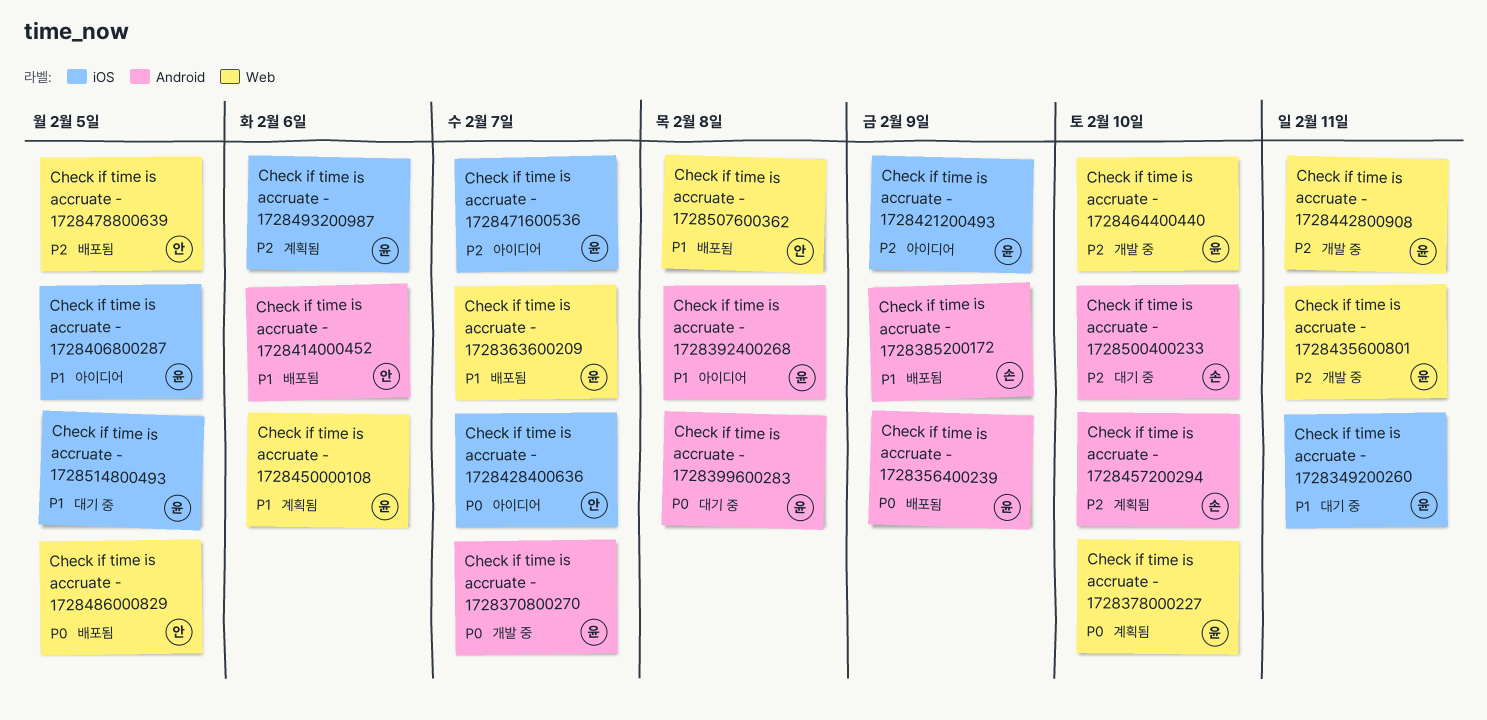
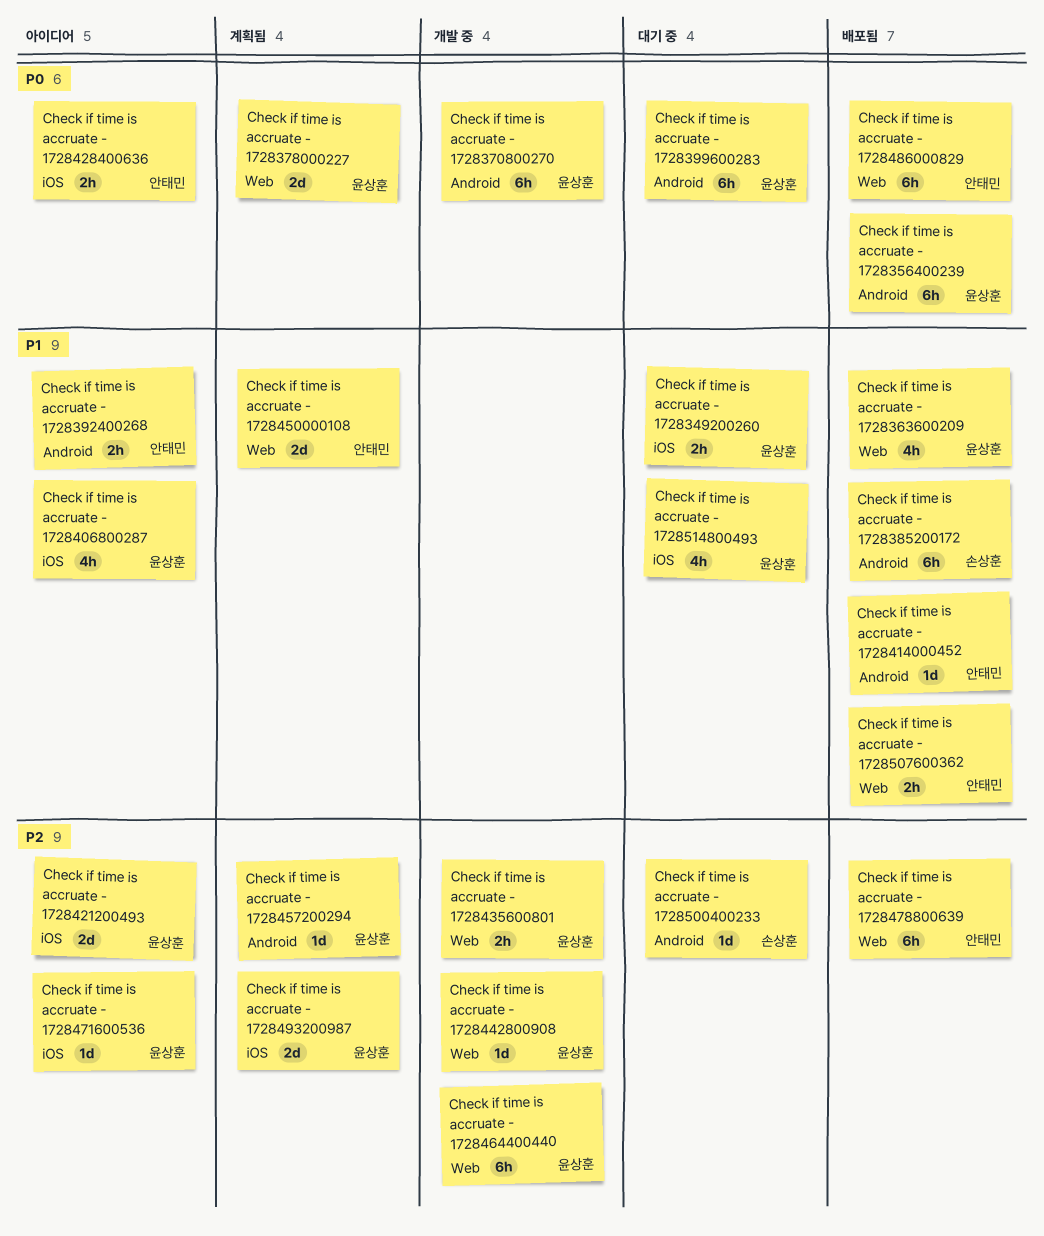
Check if time is accruate - 1728392400268, owner: 윤상훈 -> 안태민
Check if time is accruate - 1728450000108, owner: 윤상훈 -> 안태민
Check if time is accruate - 1728457200294, owner: 손상훈 -> 윤상훈

